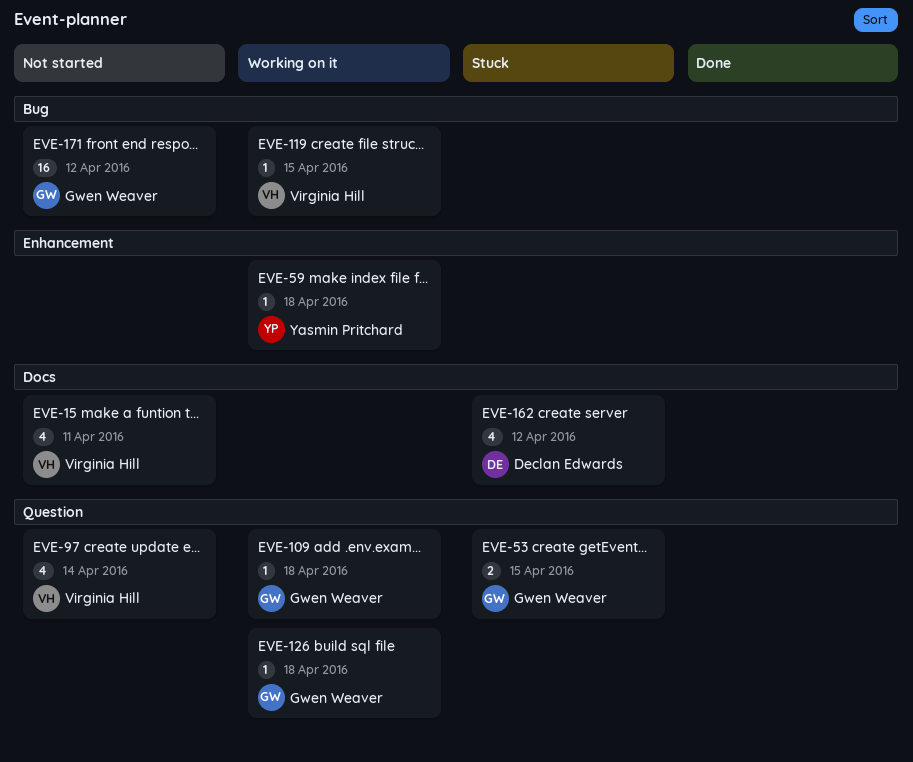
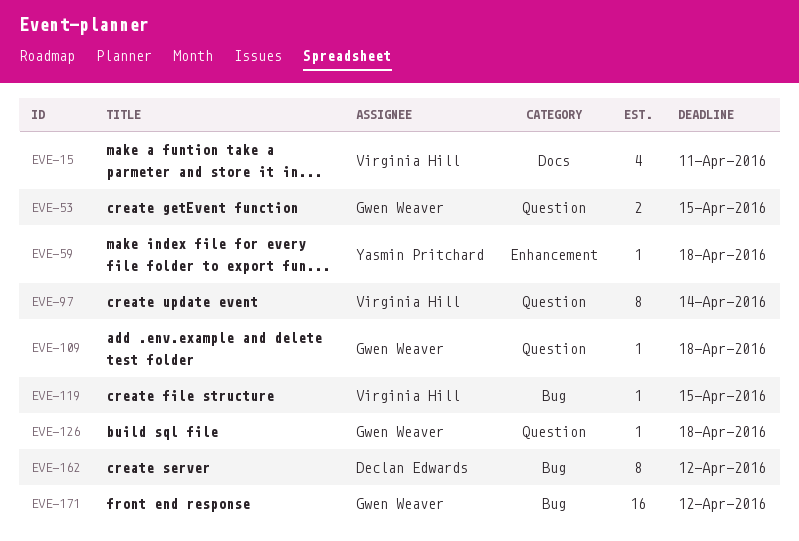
EVE-97, estimate: 4 -> 8
EVE-162, label: Docs -> Bug
EVE-162, estimate: 4 -> 8

